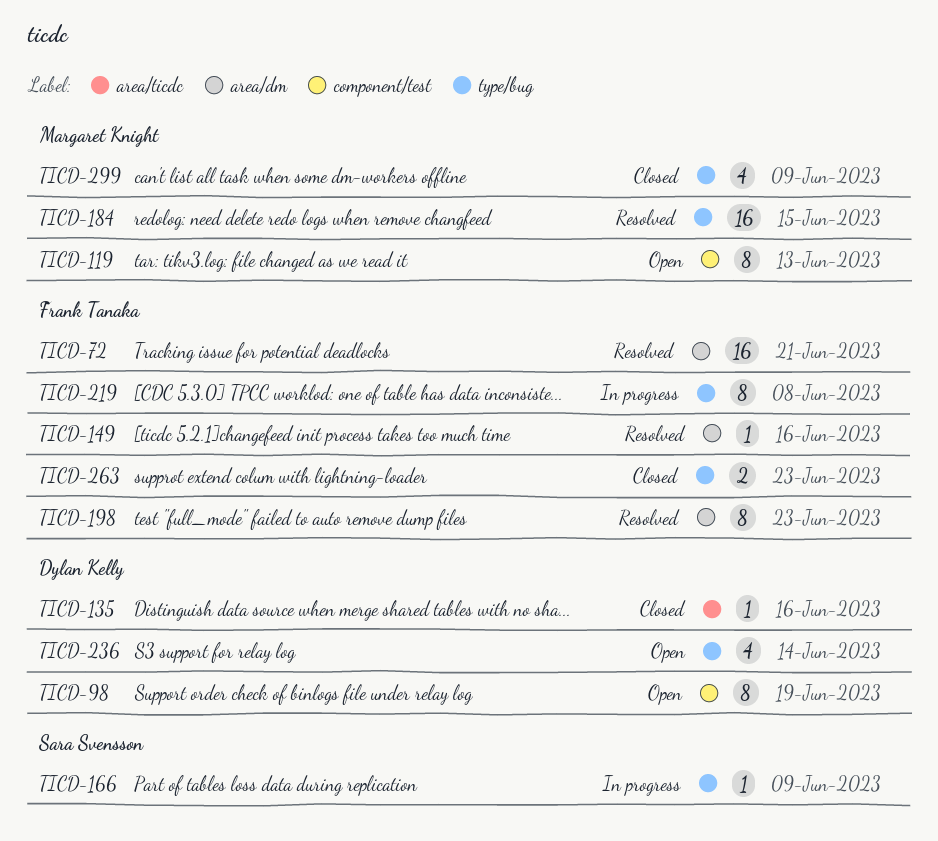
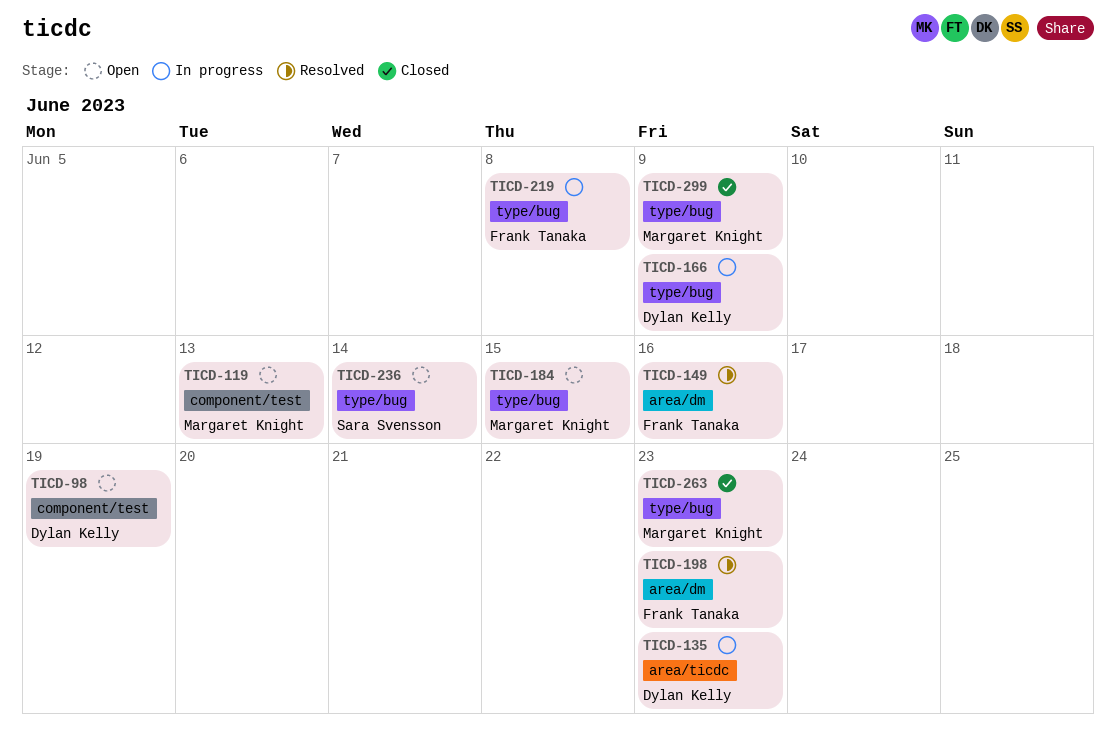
TICD-72: present -> none
TICD-135, status: Closed -> In progress
TICD-135, due: Jun 16 -> Jun 23
TICD-166, owner: Sara Svensson -> Dylan Kelly
TICD-184, status: Resolved -> Open
TICD-236, owner: Dylan Kelly -> Sara Svensson
TICD-263, owner: Frank Tanaka -> Margaret Knight

